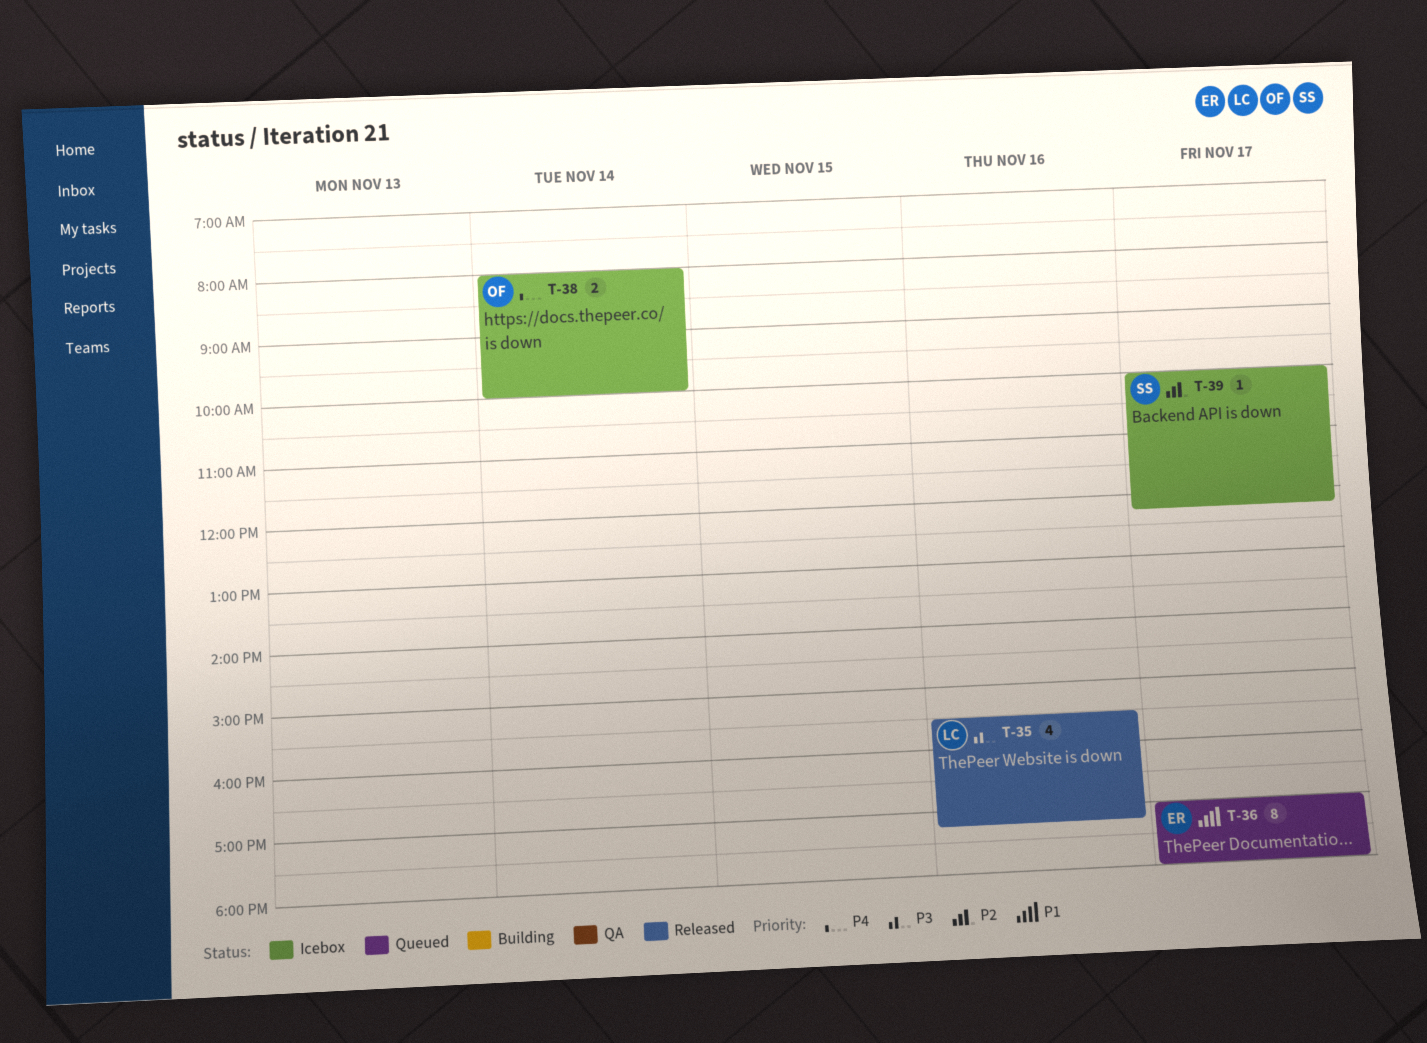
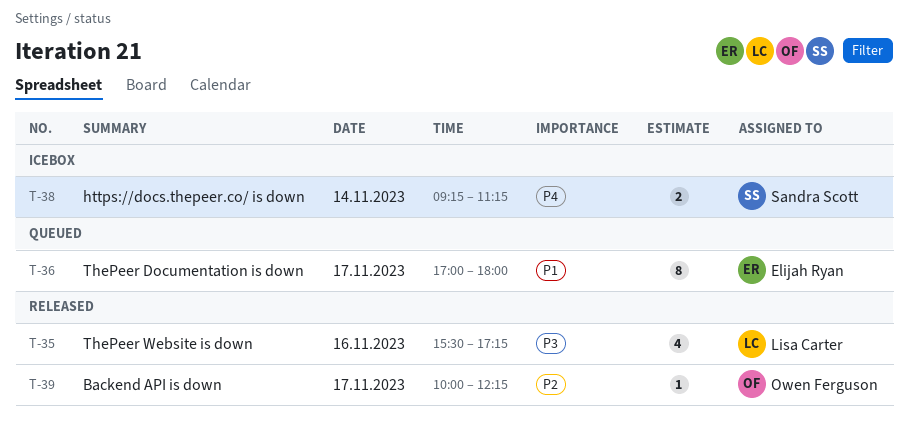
T-38, owner: Owen Ferguson -> Sandra Scott
T-38, begins: 08:00 -> 09:15
T-38, ends: 10:00 -> 11:15
T-39, status: Icebox -> Released
T-39, owner: Sandra Scott -> Owen Ferguson

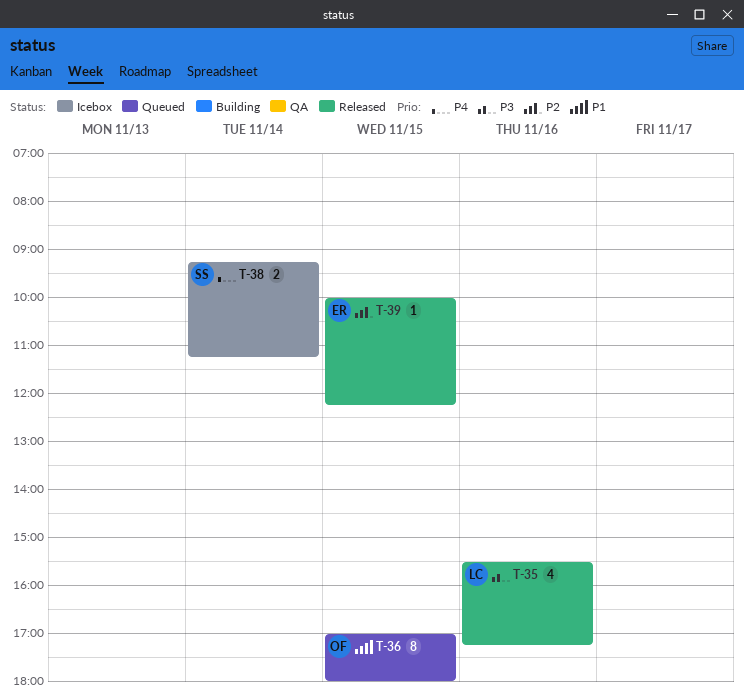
T-36, owner: Elijah Ryan -> Owen Ferguson
T-36, day: Nov 17 -> Nov 15
T-39, owner: Owen Ferguson -> Elijah Ryan
T-39, day: Nov 17 -> Nov 15

